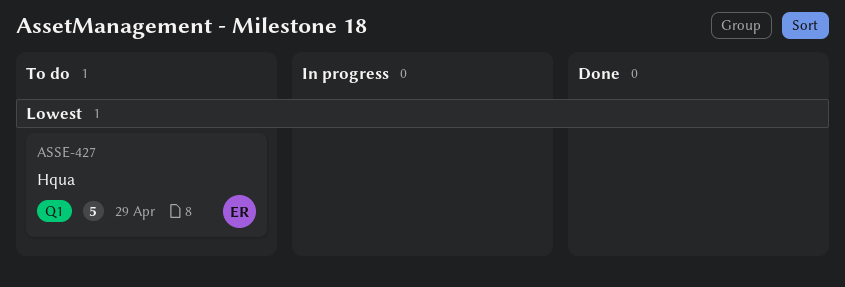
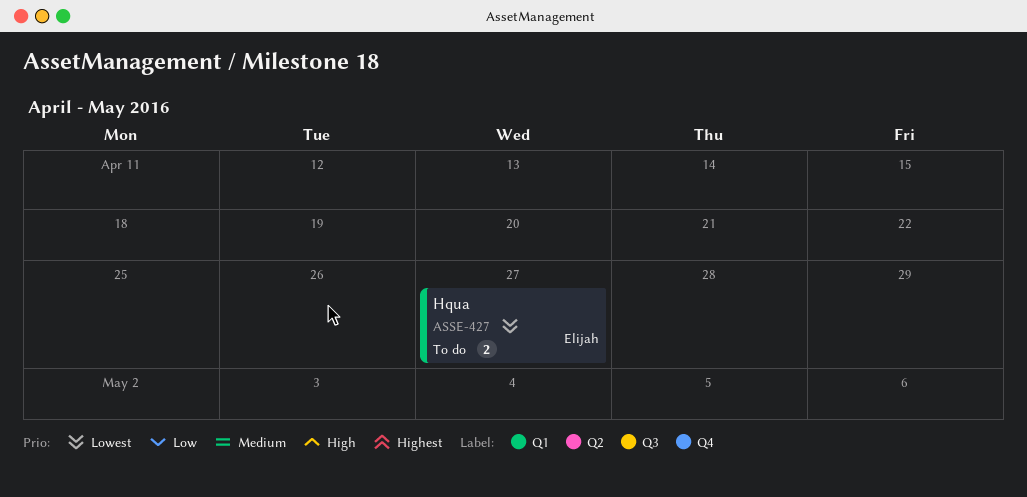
ASSE-427, estimate: 5 -> 2
ASSE-427, due: Apr 29 -> Apr 27

